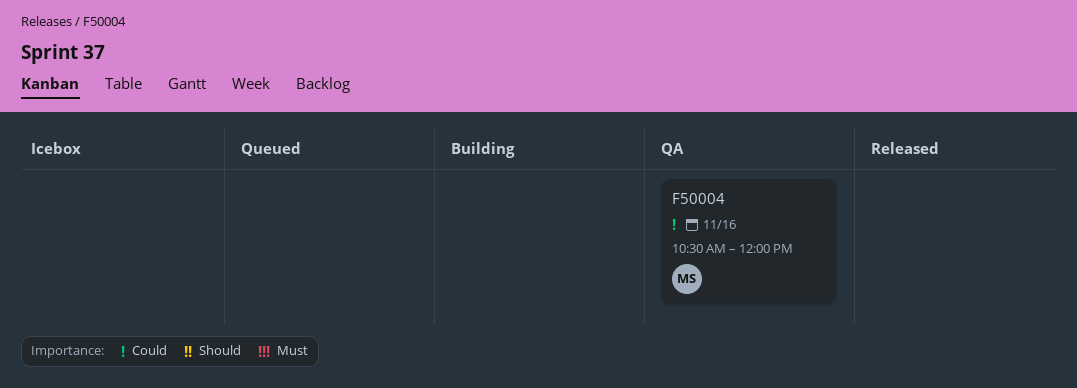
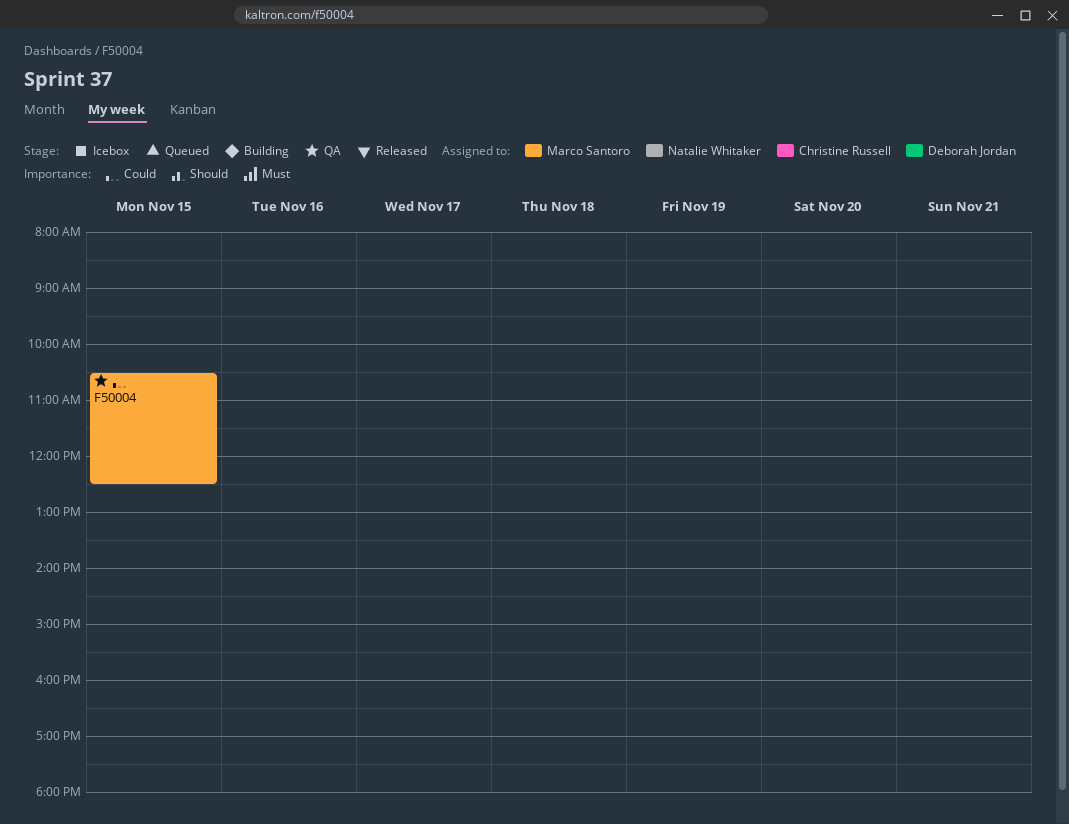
F50004, day: Nov 16 -> Nov 15
F50004, ends: 12:00 -> 12:30

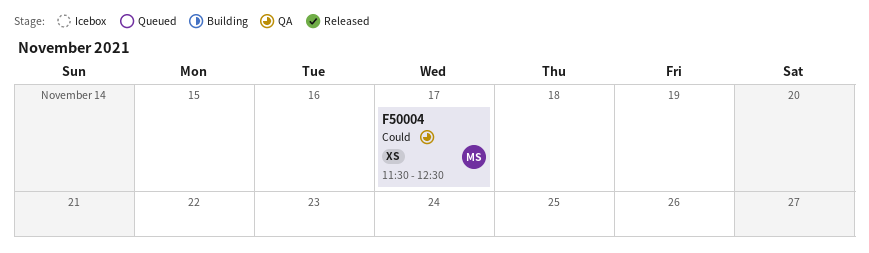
F50004, day: Nov 15 -> Nov 17
F50004, begins: 10:30 -> 11:30

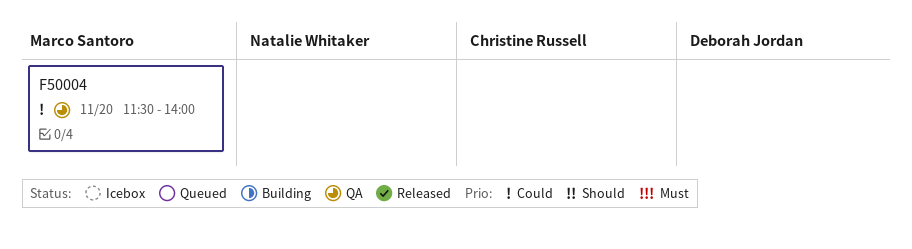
F50004, day: Nov 17 -> Nov 20
F50004, ends: 12:30 -> 14:00

